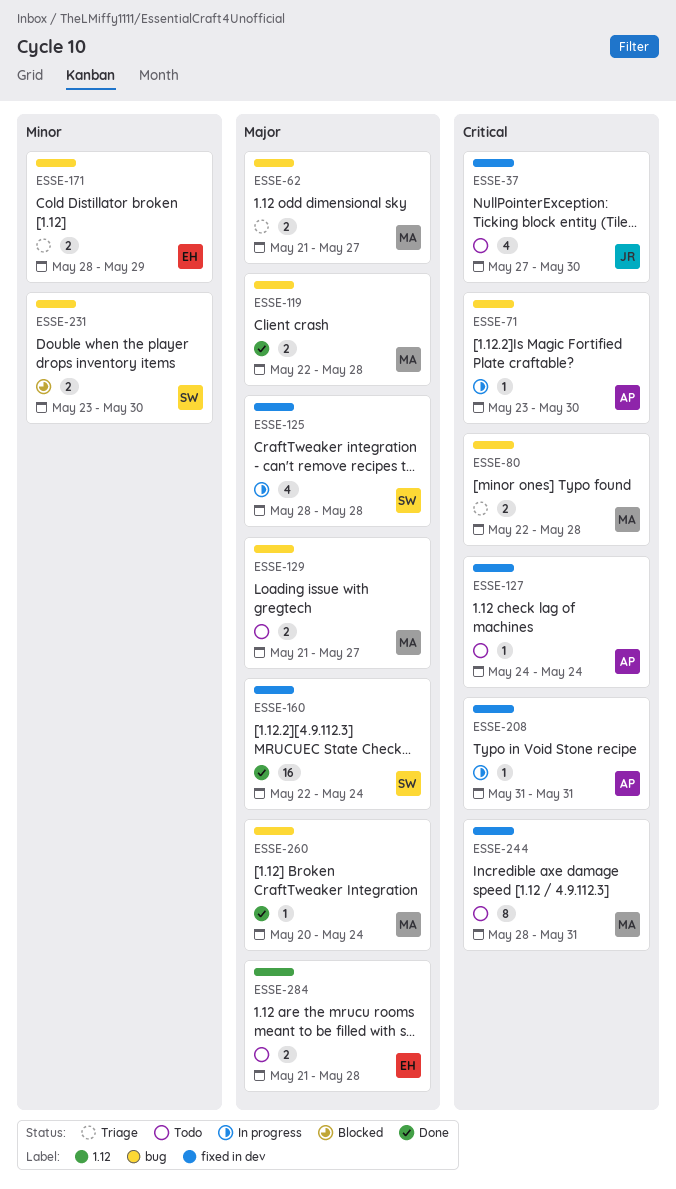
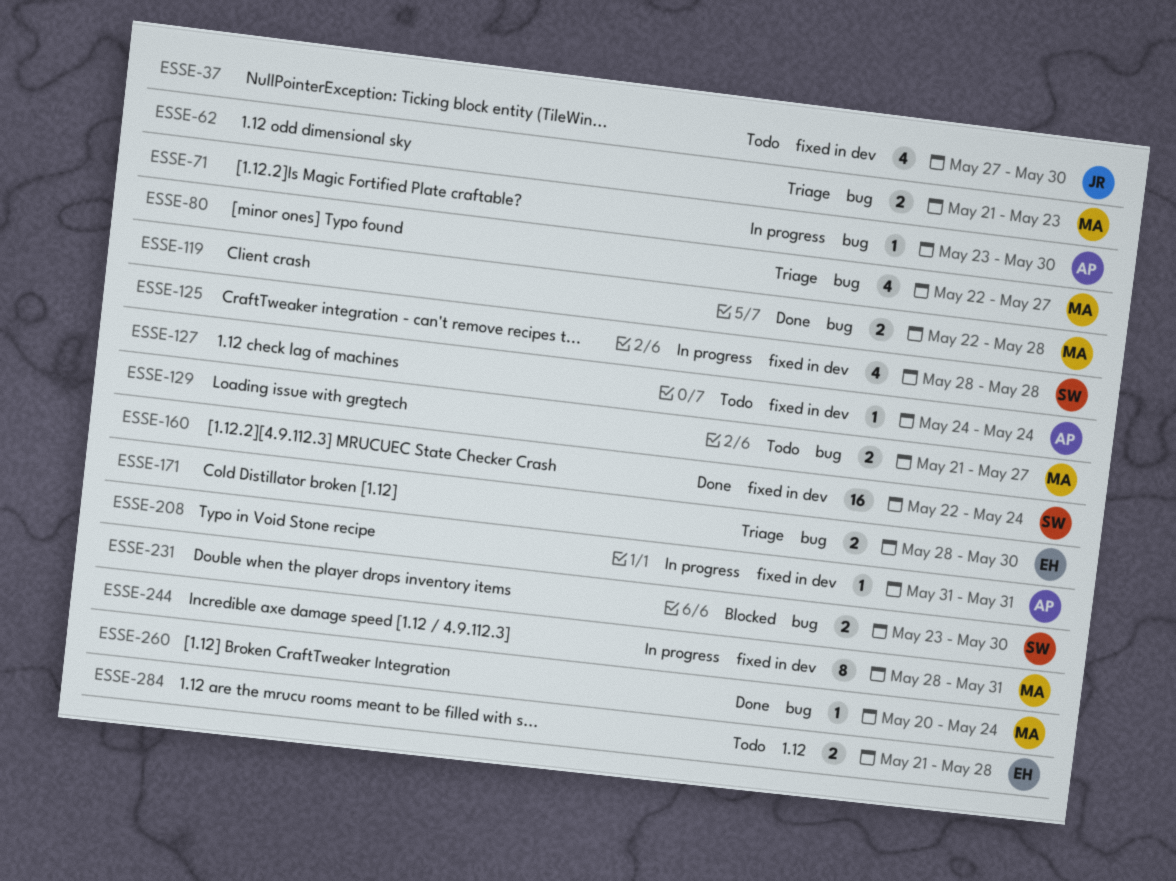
ESSE-62, due: May 27 -> May 23
ESSE-80, estimate: 2 -> 4
ESSE-80, due: May 28 -> May 27
ESSE-171, due: May 29 -> May 30
ESSE-244, status: Todo -> In progress

